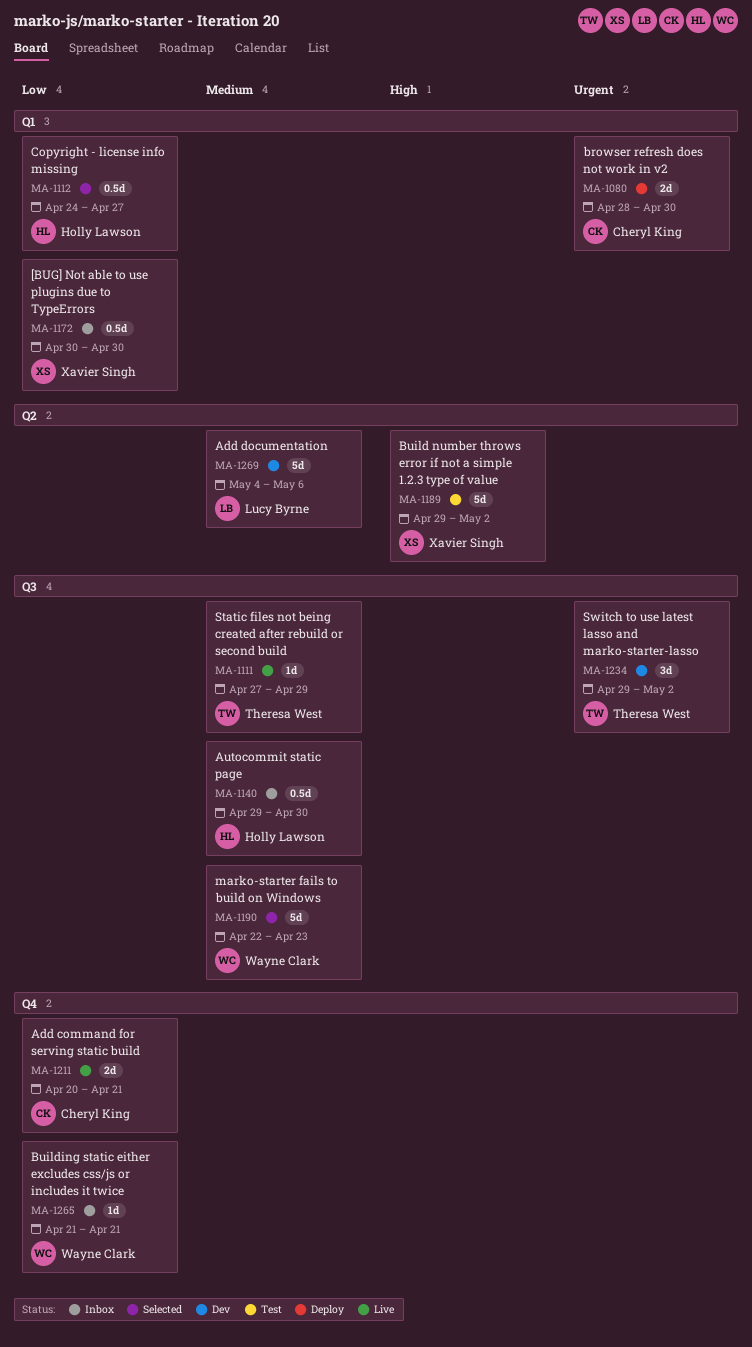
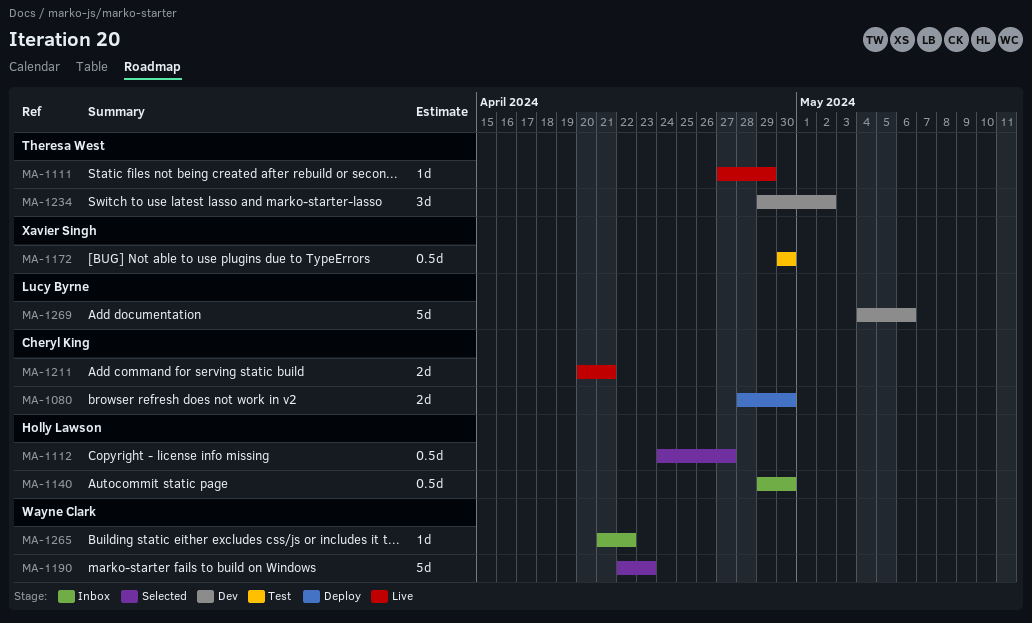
MA-1172, status: Inbox -> Test
MA-1189: present -> none
MA-1265, due: Apr 21 -> Apr 22

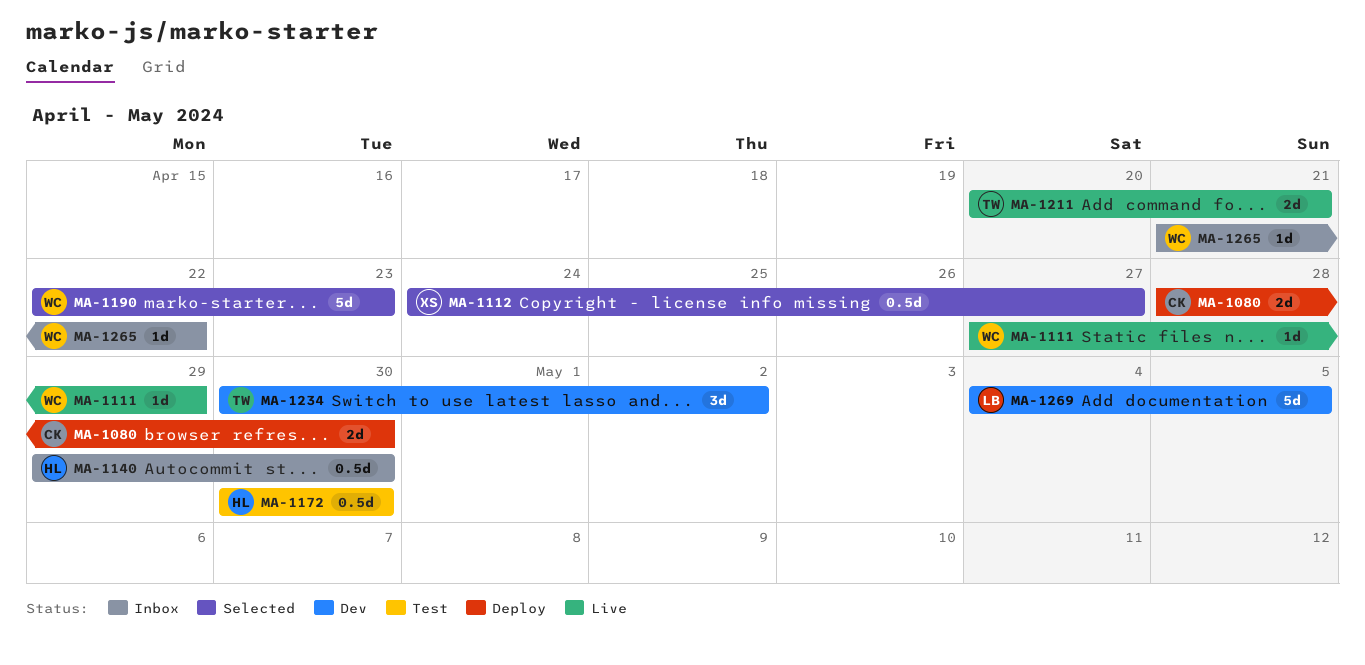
MA-1111, owner: Theresa West -> Wayne Clark
MA-1112, owner: Holly Lawson -> Xavier Singh
MA-1172, owner: Xavier Singh -> Holly Lawson
MA-1211, owner: Cheryl King -> Theresa West
MA-1234, start: Apr 29 -> Apr 30
MA-1269, due: May 6 -> May 5

